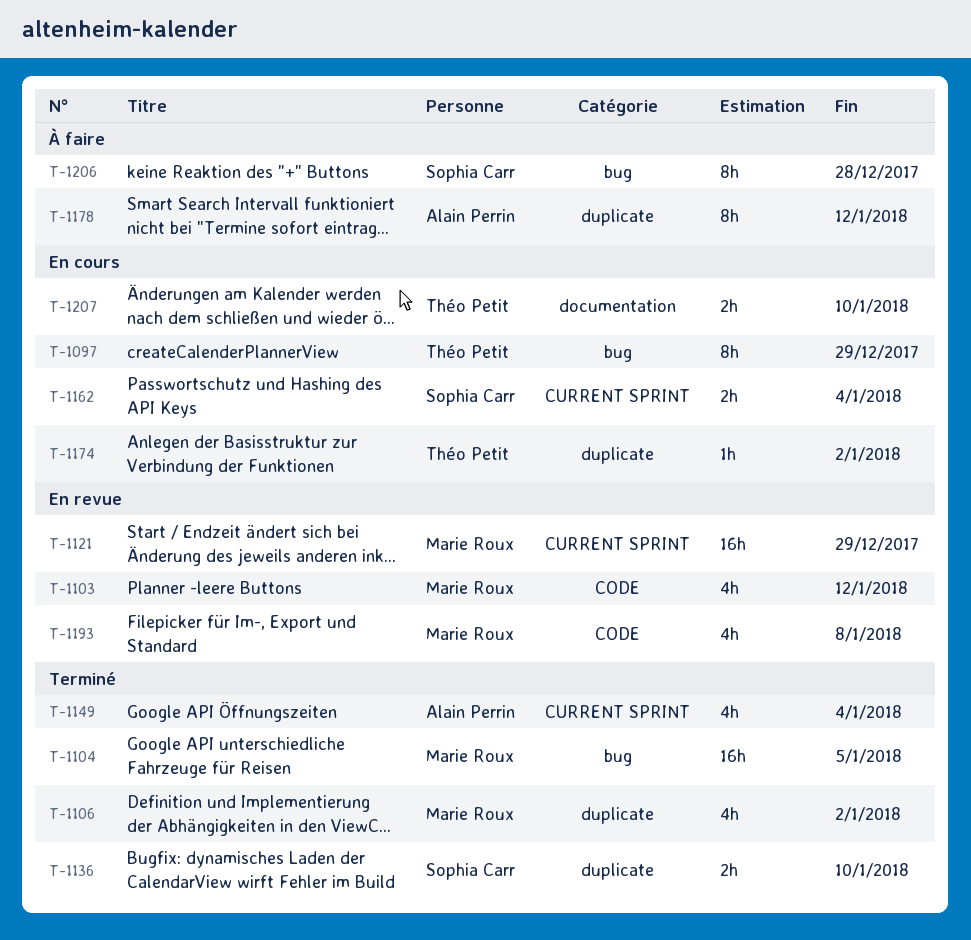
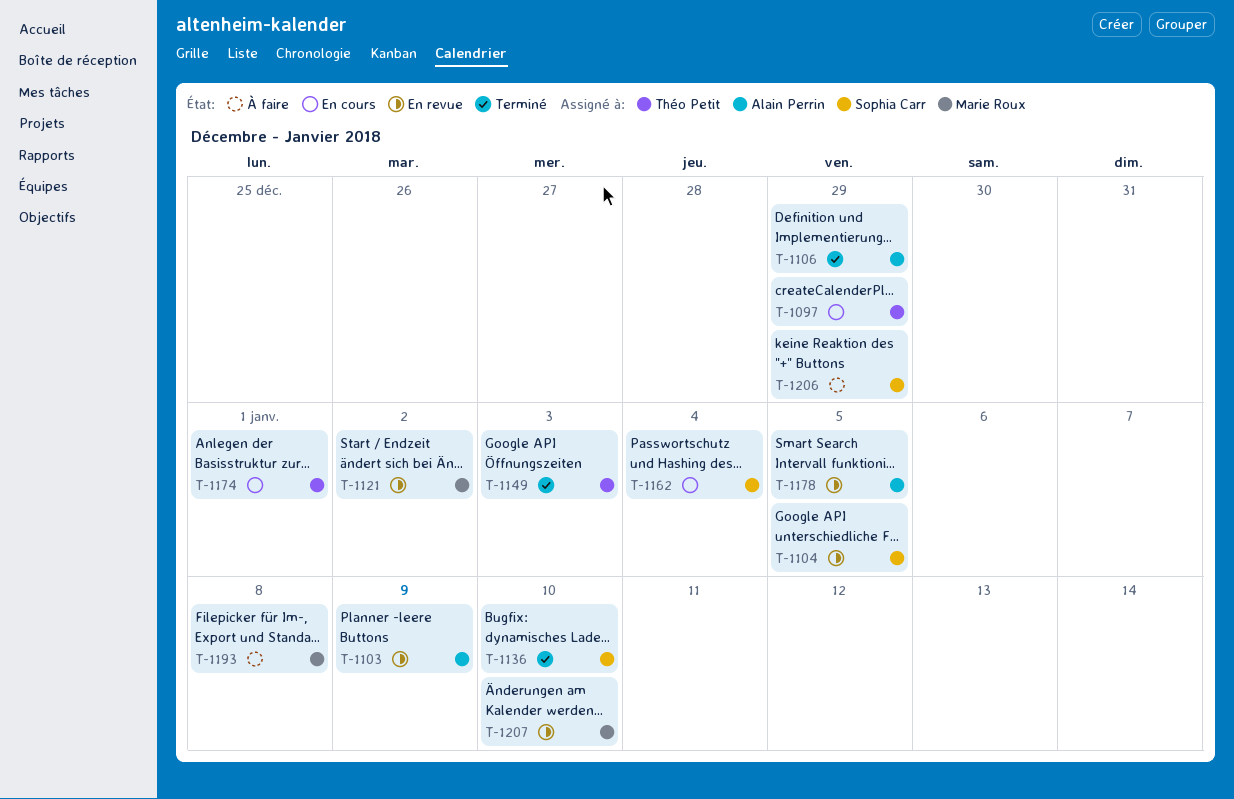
T-1103, owner: Marie Roux -> Alain Perrin
T-1103, due: Jan 12 -> Jan 9
T-1104, status: Terminé -> En revue
T-1104, owner: Marie Roux -> Sophia Carr
T-1106, owner: Marie Roux -> Alain Perrin
T-1106, due: Jan 2 -> Dec 29
T-1121, due: Dec 29 -> Jan 2
T-1149, owner: Alain Perrin -> Théo Petit
T-1149, due: Jan 4 -> Jan 3
T-1174, due: Jan 2 -> Jan 1
T-1178, status: À faire -> En revue
T-1178, due: Jan 12 -> Jan 5
T-1193, status: En revue -> À faire
T-1206, due: Dec 28 -> Dec 29
T-1207, status: En cours -> En revue
T-1207, owner: Théo Petit -> Marie Roux

